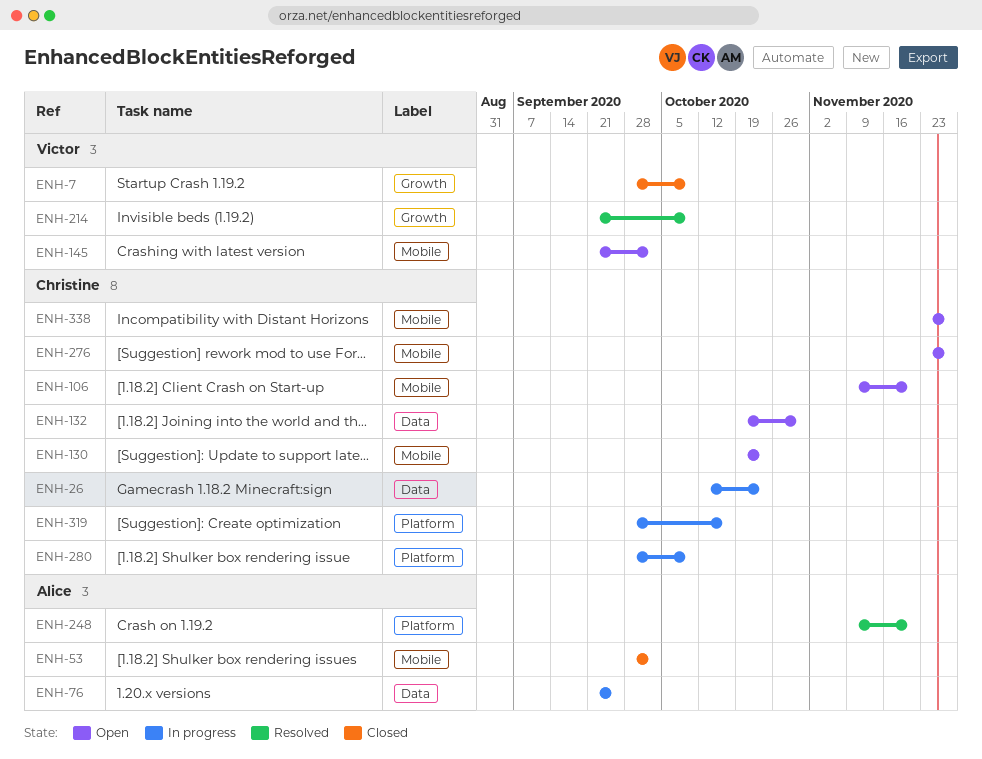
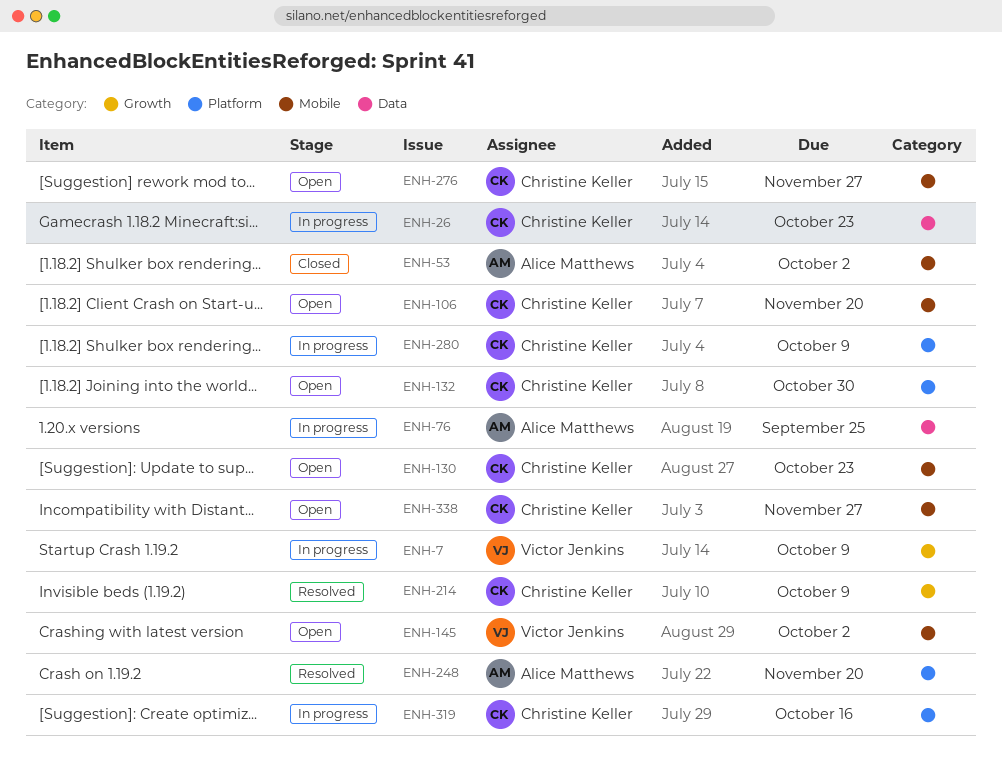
ENH-7, status: Closed -> In progress
ENH-132, label: Data -> Platform
ENH-214, owner: Victor Jenkins -> Christine Keller

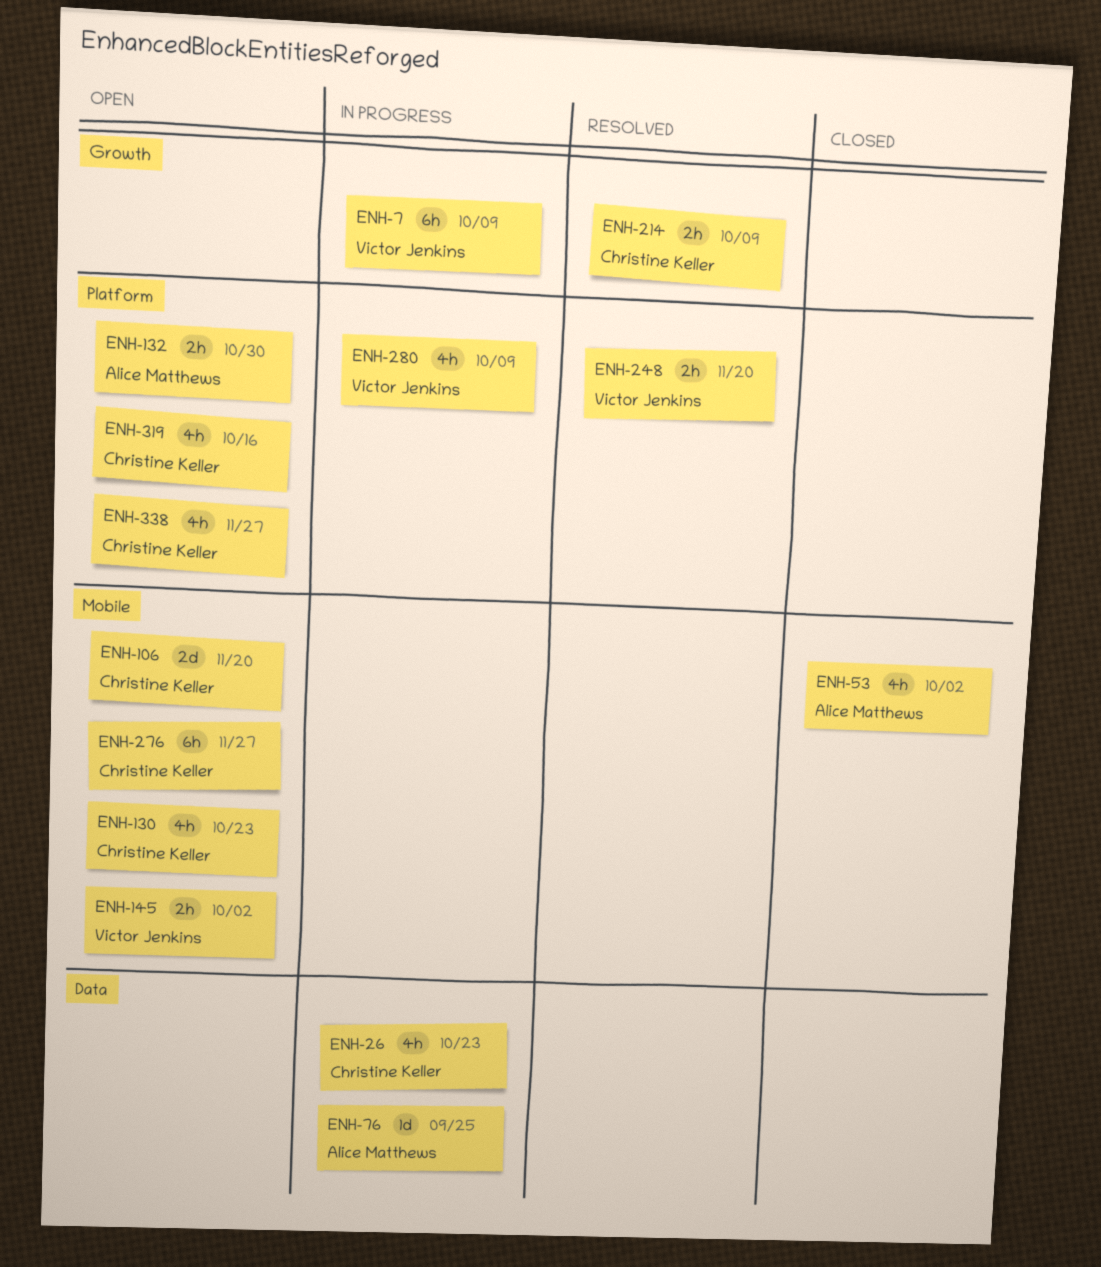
ENH-132, owner: Christine Keller -> Alice Matthews
ENH-248, owner: Alice Matthews -> Victor Jenkins
ENH-280, owner: Christine Keller -> Victor Jenkins
ENH-319, status: In progress -> Open
ENH-338, label: Mobile -> Platform

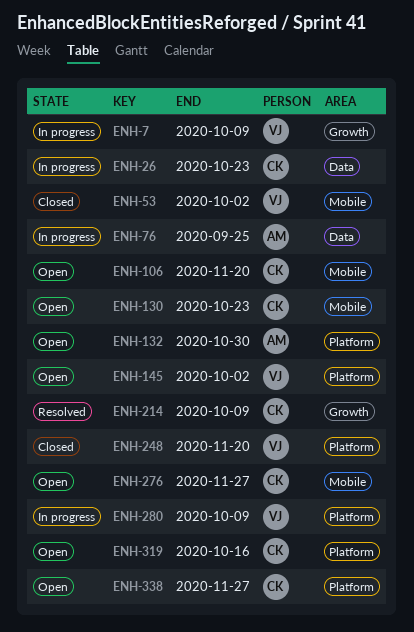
ENH-53, owner: Alice Matthews -> Victor Jenkins
ENH-145, label: Mobile -> Platform
ENH-248, status: Resolved -> Closed

